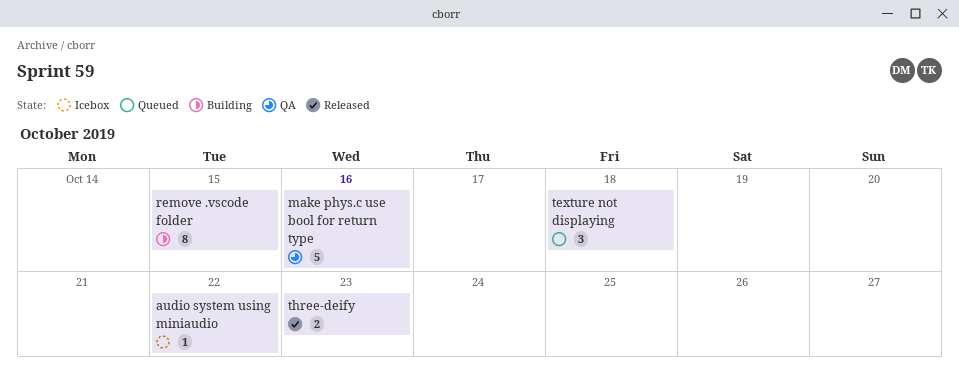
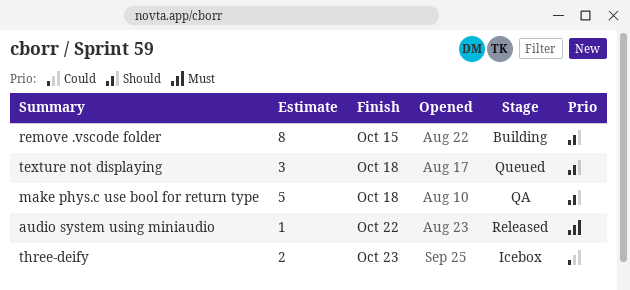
audio system using miniaudio, status: Icebox -> Released
make phys.c use bool for return type, due: Oct 16 -> Oct 18
three-deify, status: Released -> Icebox

